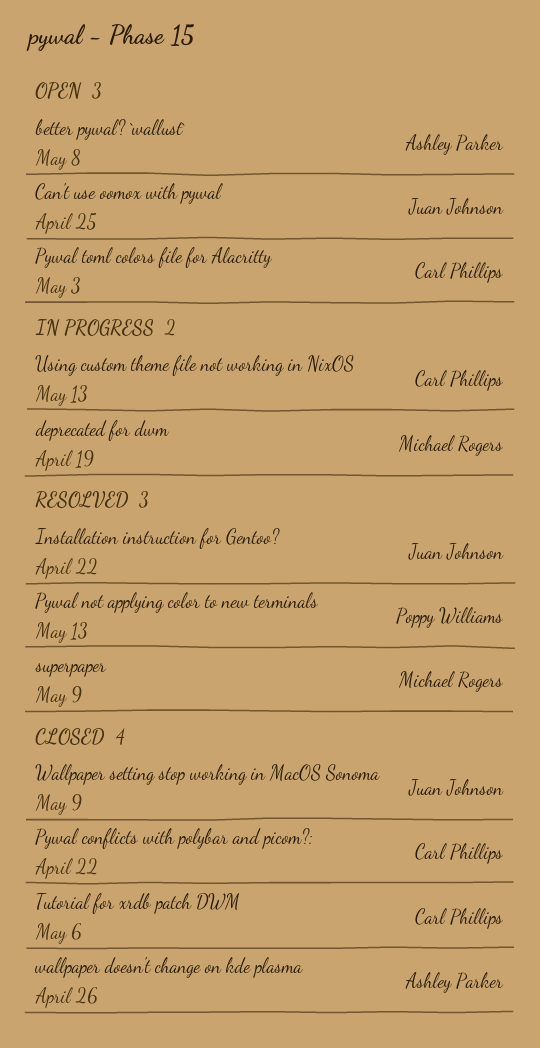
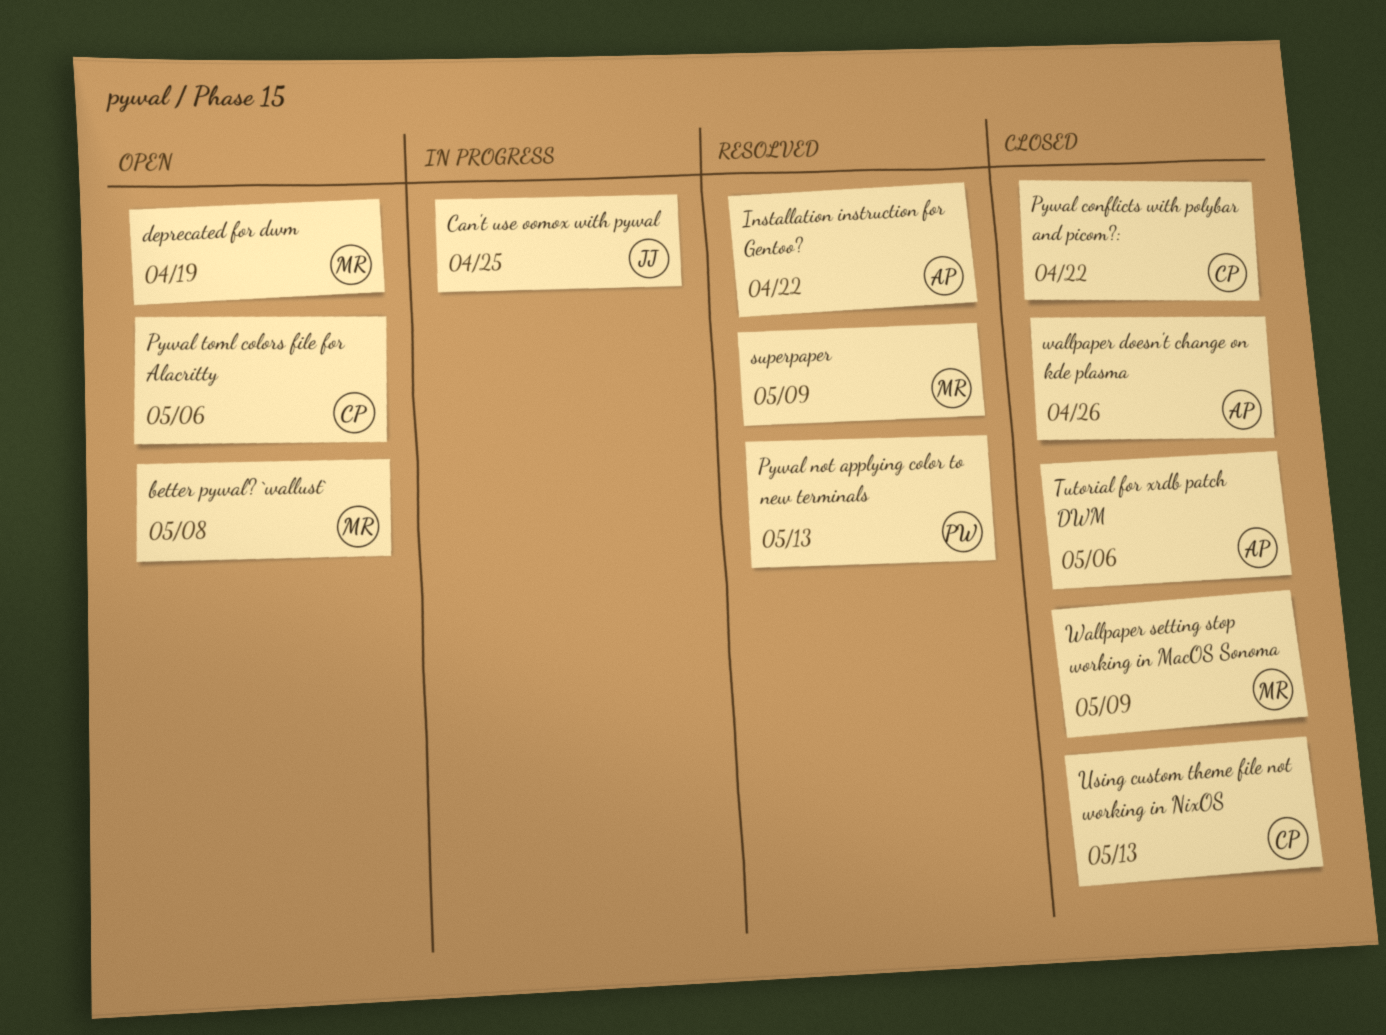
better pywal? `wallust`, owner: Ashley Parker -> Michael Rogers
Can't use oomox with pywal, status: Open -> In progress
deprecated for dwm, status: In progress -> Open
Installation instruction for Gentoo?, owner: Juan Johnson -> Ashley Parker
Pywal toml colors file for Alacritty, due: May 3 -> May 6
Tutorial for xrdb patch DWM, owner: Carl Phillips -> Ashley Parker
Using custom theme file not working in NixOS, status: In progress -> Closed
Wallpaper setting stop working in MacOS Sonoma, owner: Juan Johnson -> Michael Rogers

